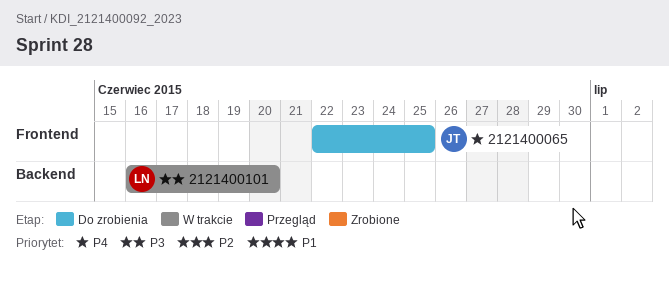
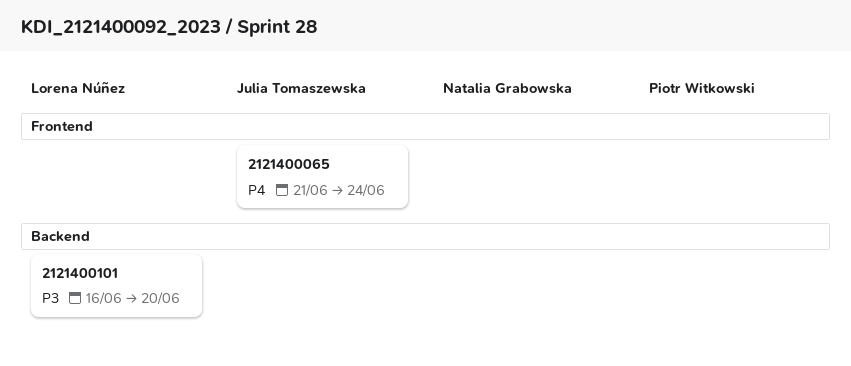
2121400065, start: Jun 22 -> Jun 21
2121400065, due: Jun 25 -> Jun 24

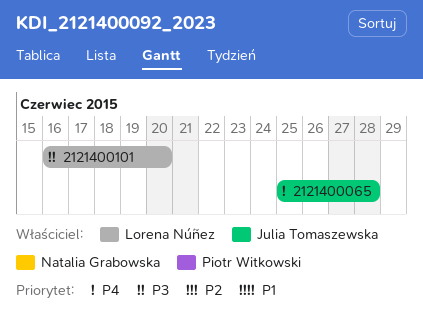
2121400065, start: Jun 21 -> Jun 25
2121400065, due: Jun 24 -> Jun 28

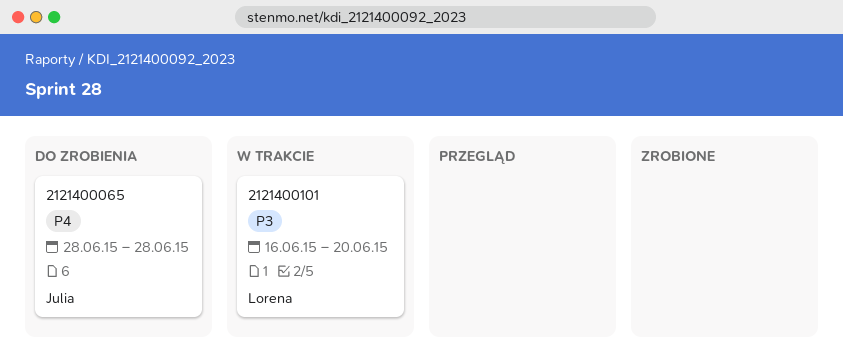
2121400065, start: Jun 25 -> Jun 28

